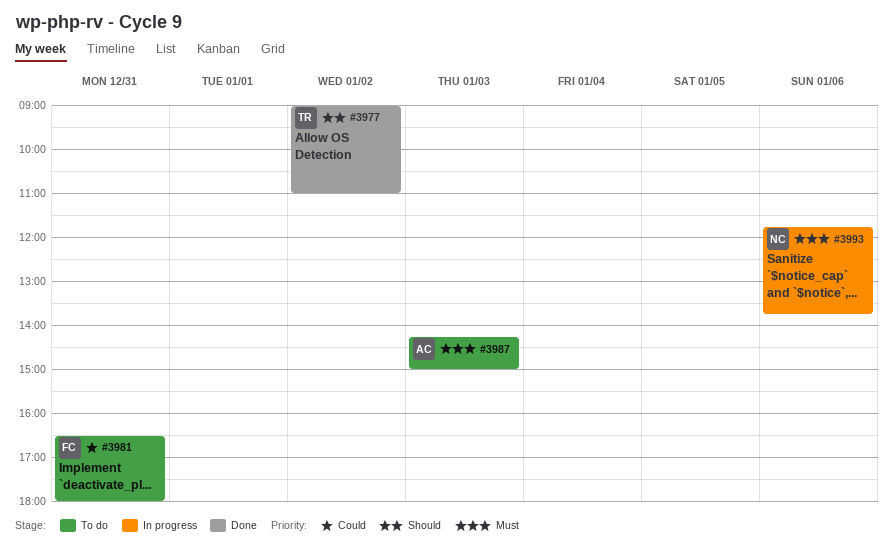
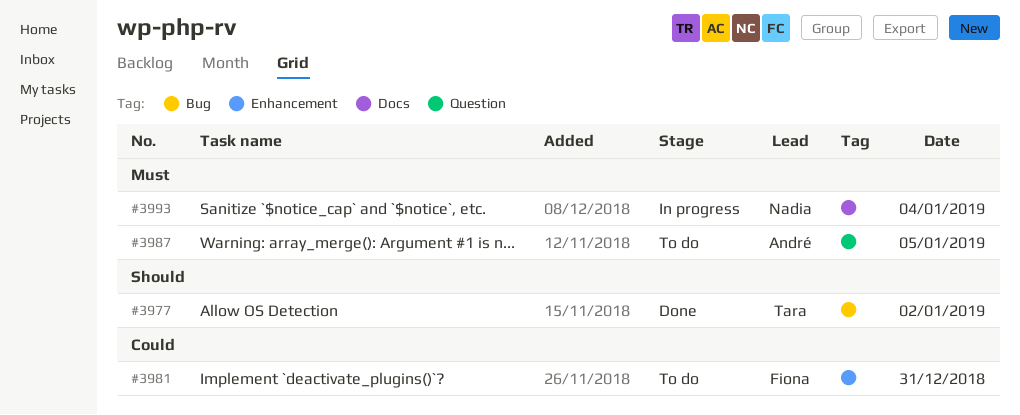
#3987, day: Jan 3 -> Jan 5
#3993, day: Jan 6 -> Jan 4

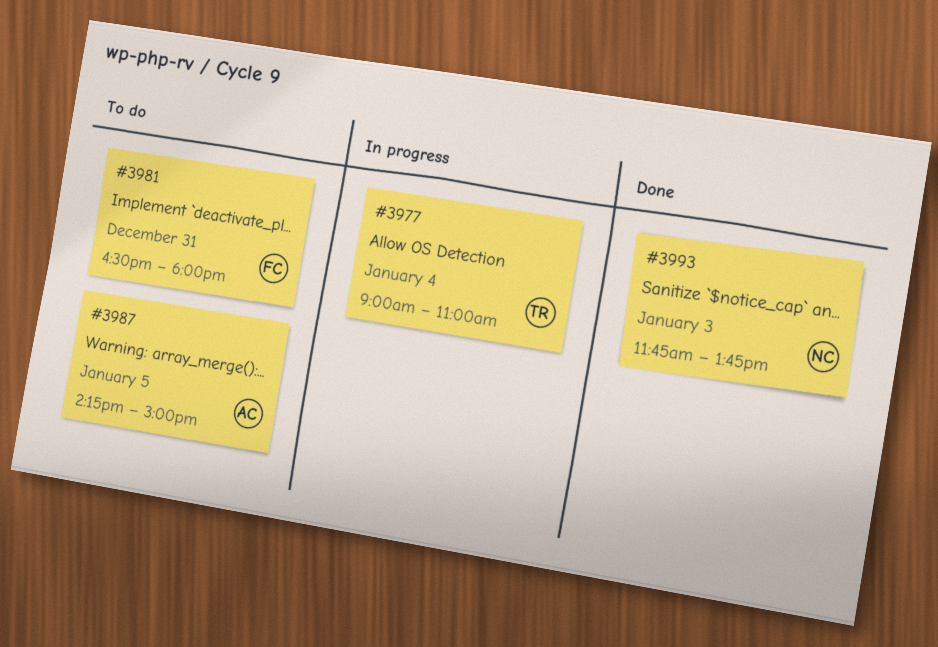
#3977, status: Done -> In progress
#3977, day: Jan 2 -> Jan 4
#3993, status: In progress -> Done
#3993, day: Jan 4 -> Jan 3

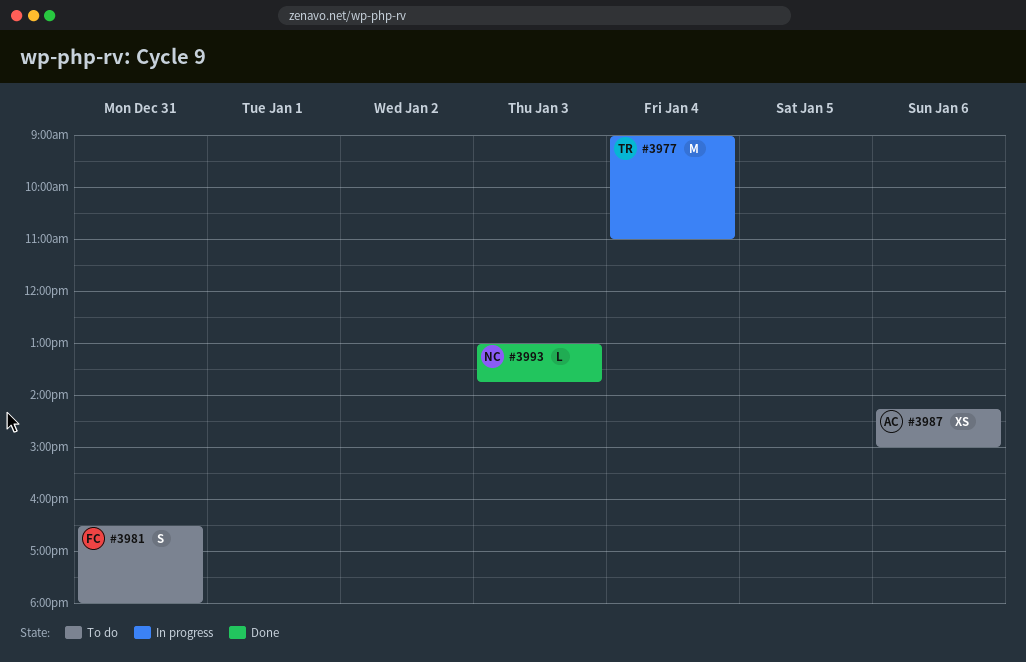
#3987, day: Jan 5 -> Jan 6
#3993, begins: 11:45 -> 13:00

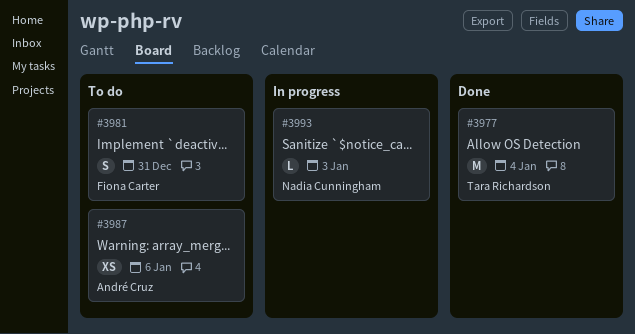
#3977, status: In progress -> Done
#3993, status: Done -> In progress

